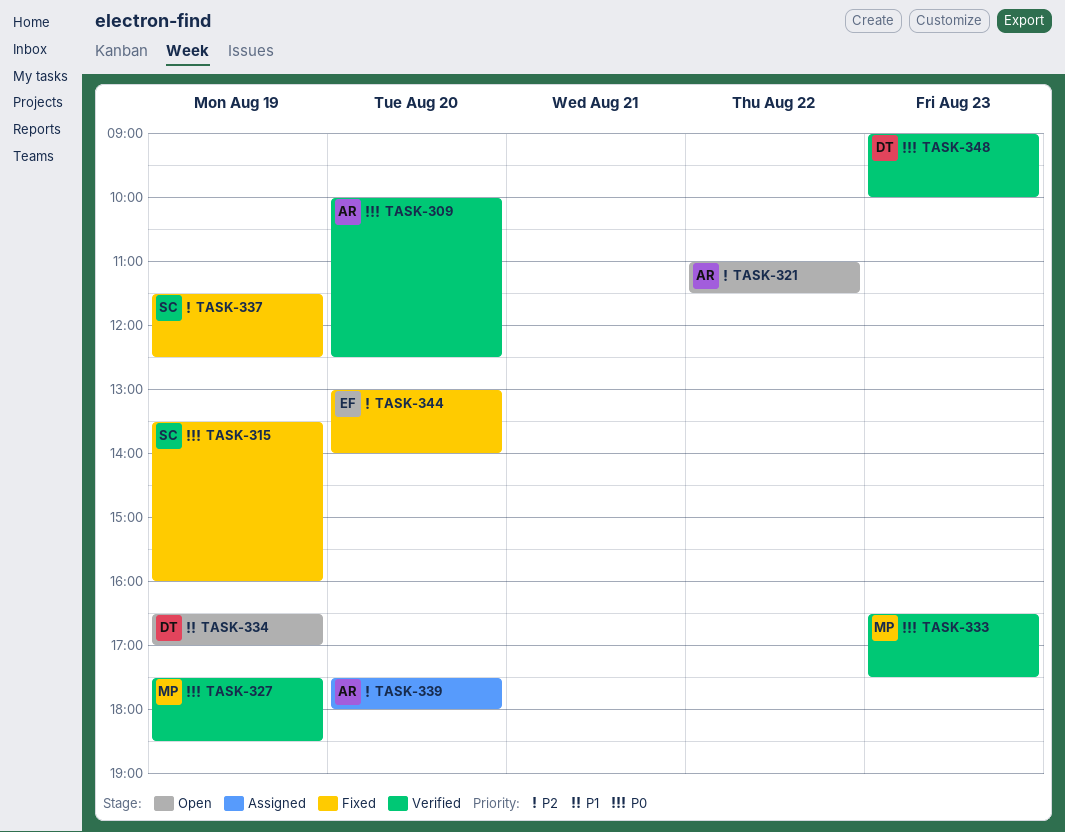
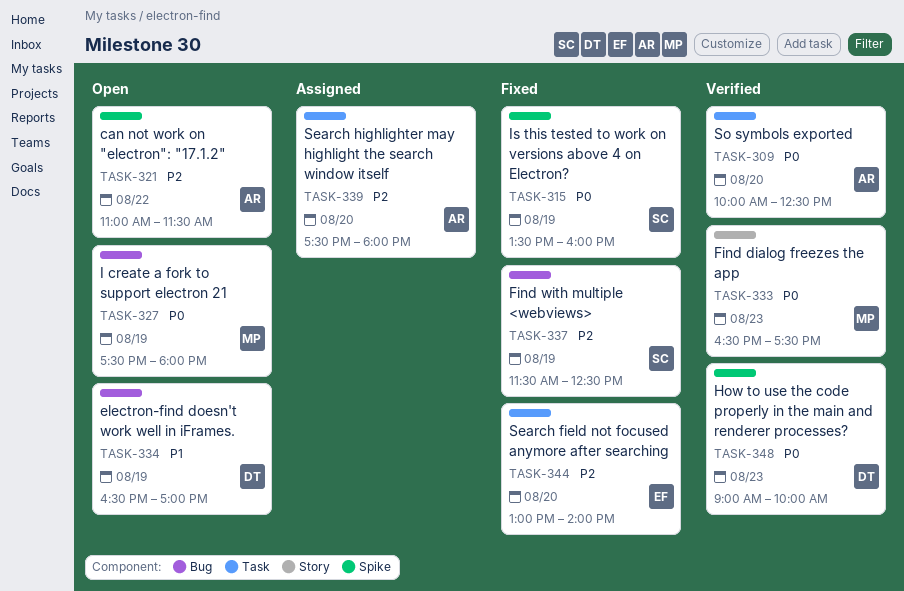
TASK-327, status: Verified -> Open
TASK-327, ends: 18:30 -> 18:00

